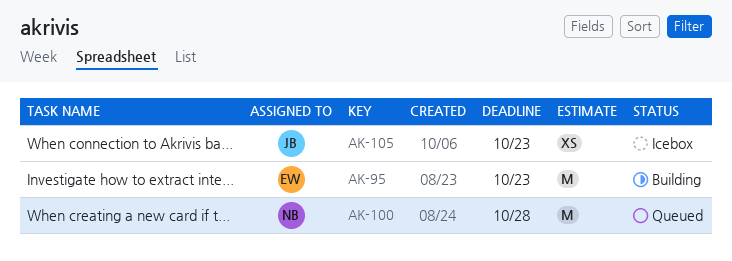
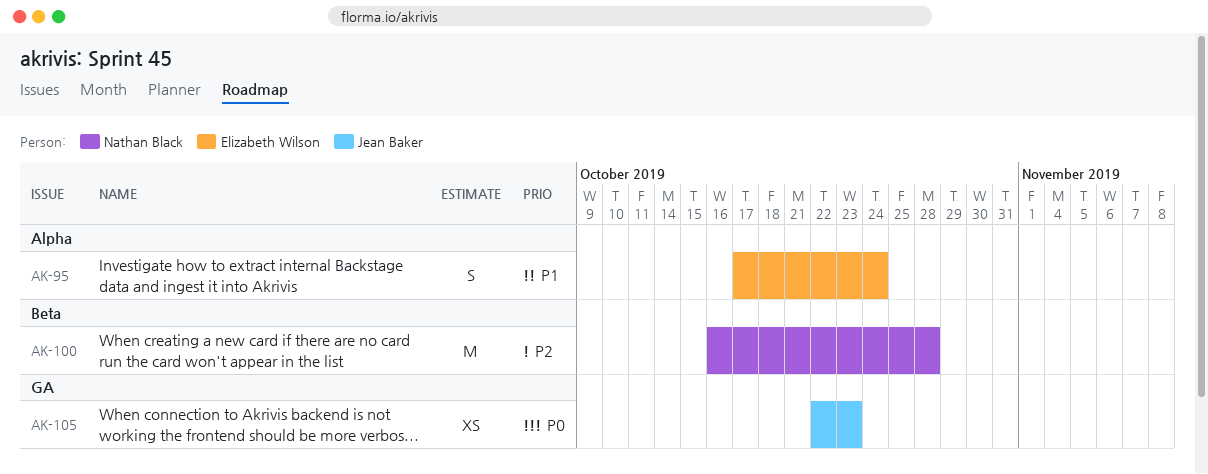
AK-95, estimate: M -> S
AK-95, due: Oct 23 -> Oct 24

